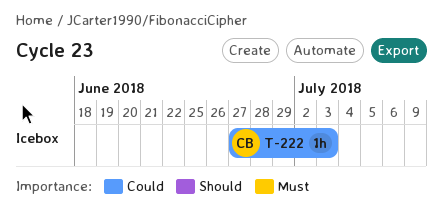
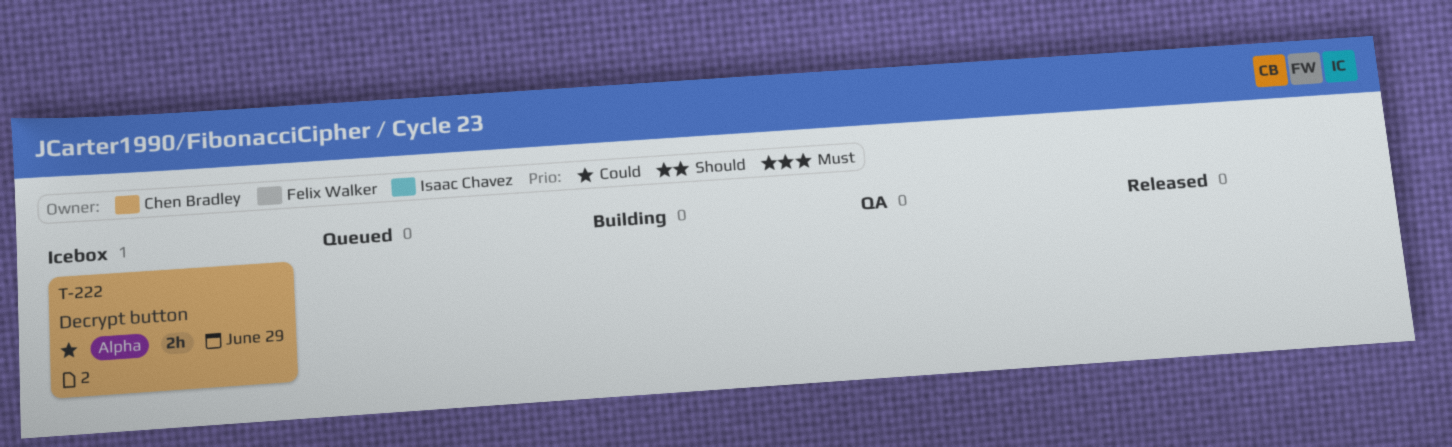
T-222, estimate: 1h -> 2h
T-222, due: Jul 3 -> Jun 29

